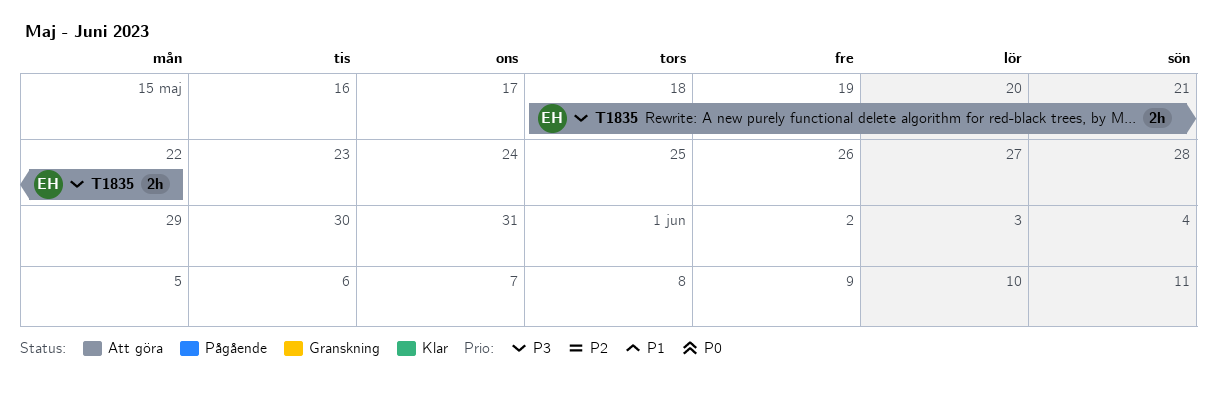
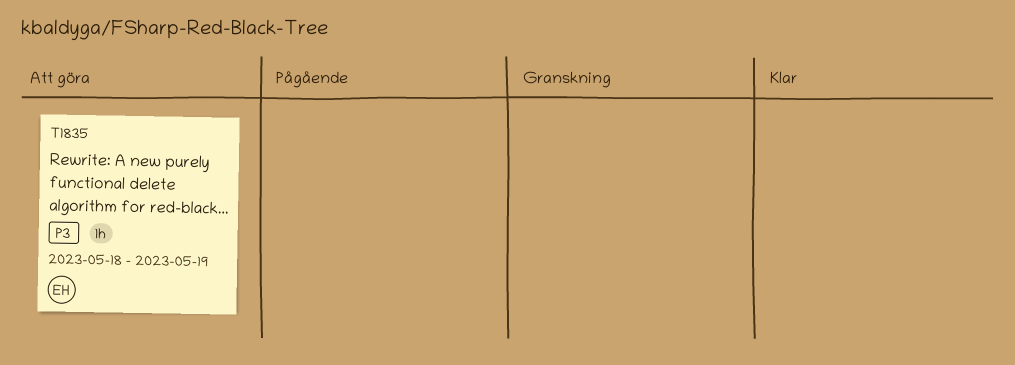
T1835, estimate: 2h -> 1h
T1835, due: May 22 -> May 19

